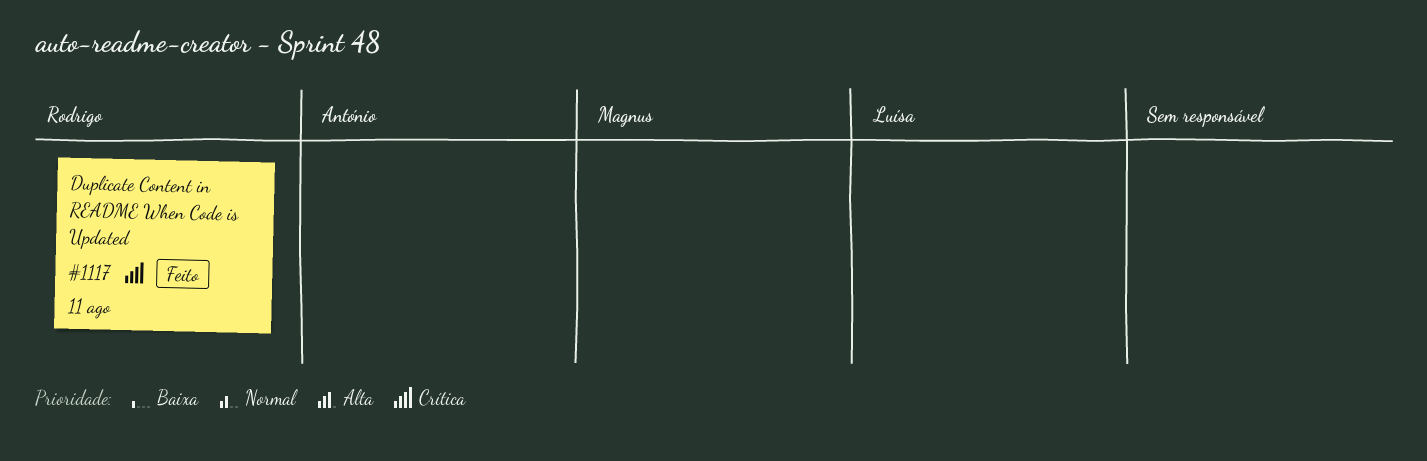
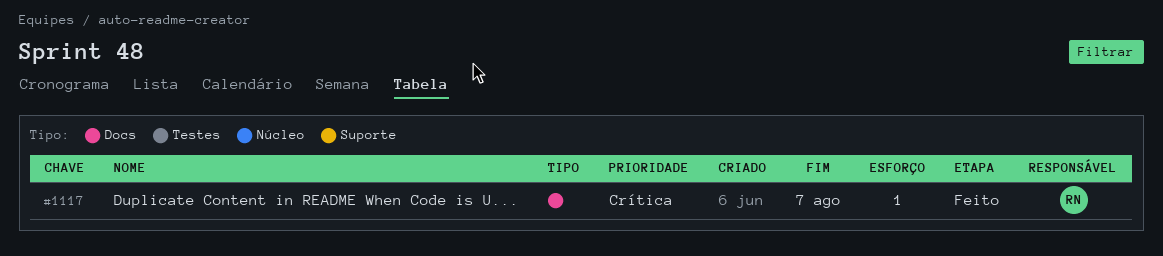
#1117, due: Aug 11 -> Aug 7

